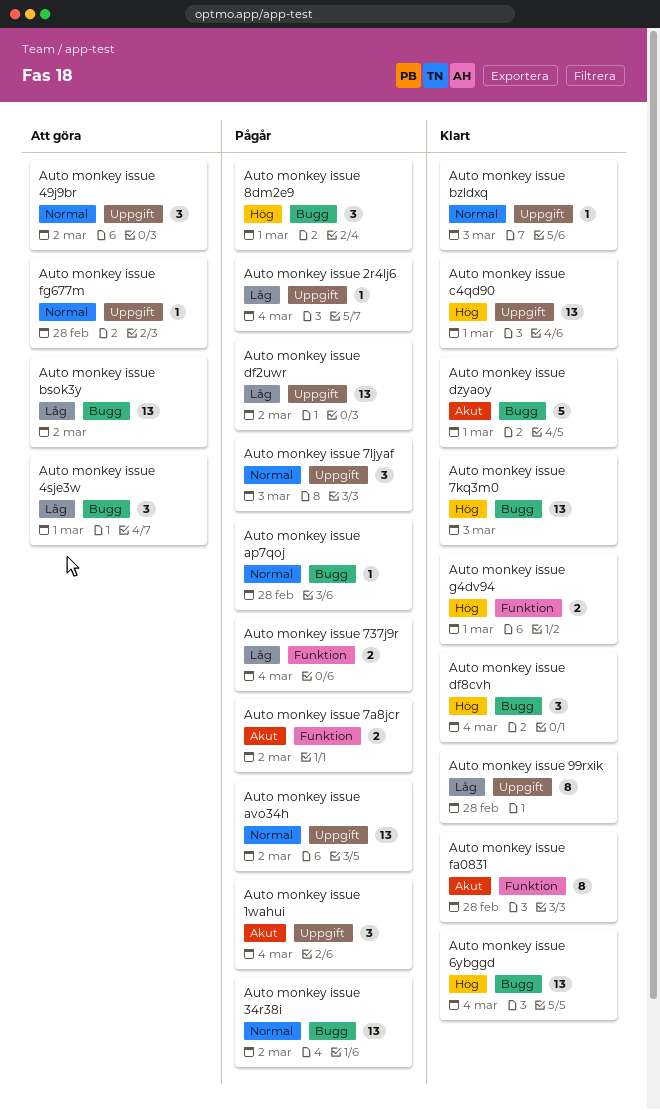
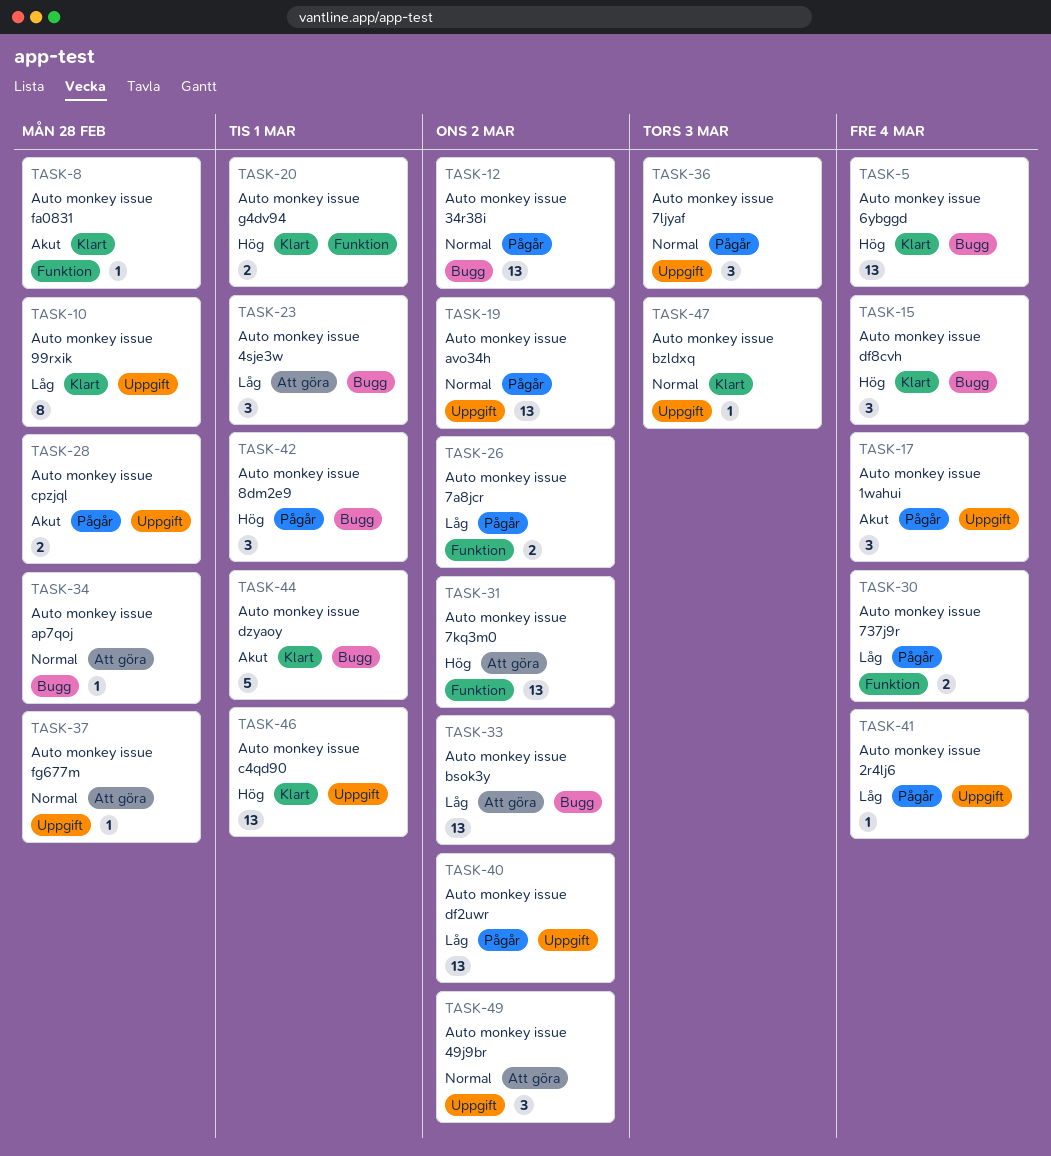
Auto monkey issue 7a8jcr, priority: Akut -> Låg
Auto monkey issue 7kq3m0, status: Klart -> Att göra
Auto monkey issue 7kq3m0, label: Bugg -> Funktion
Auto monkey issue 7kq3m0, due: Mar 3 -> Mar 2
Auto monkey issue ap7qoj, status: Pågår -> Att göra
Auto monkey issue cpzjql: none -> present
Auto monkey issue fa0831, estimate: 8 -> 1

